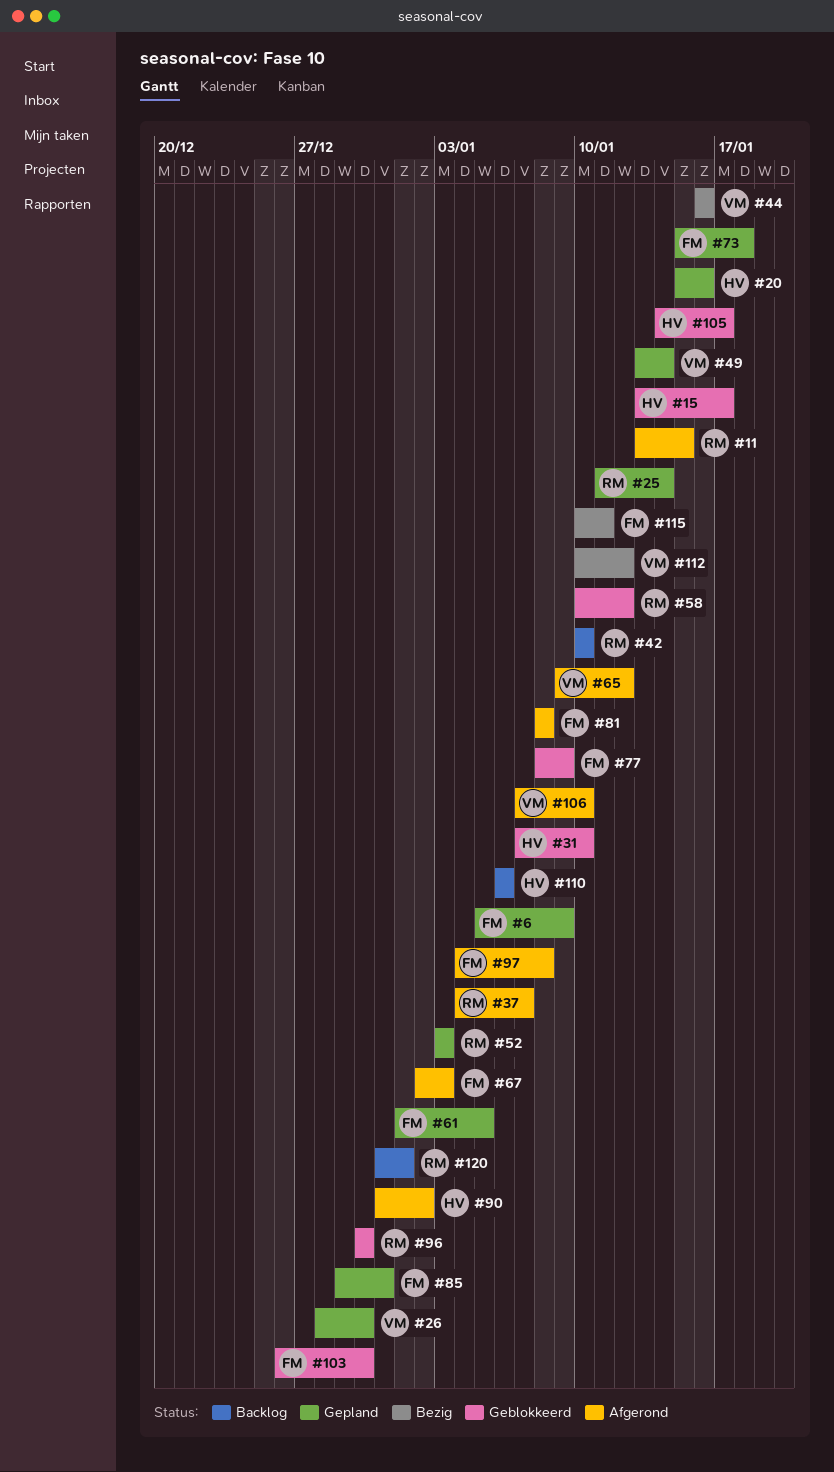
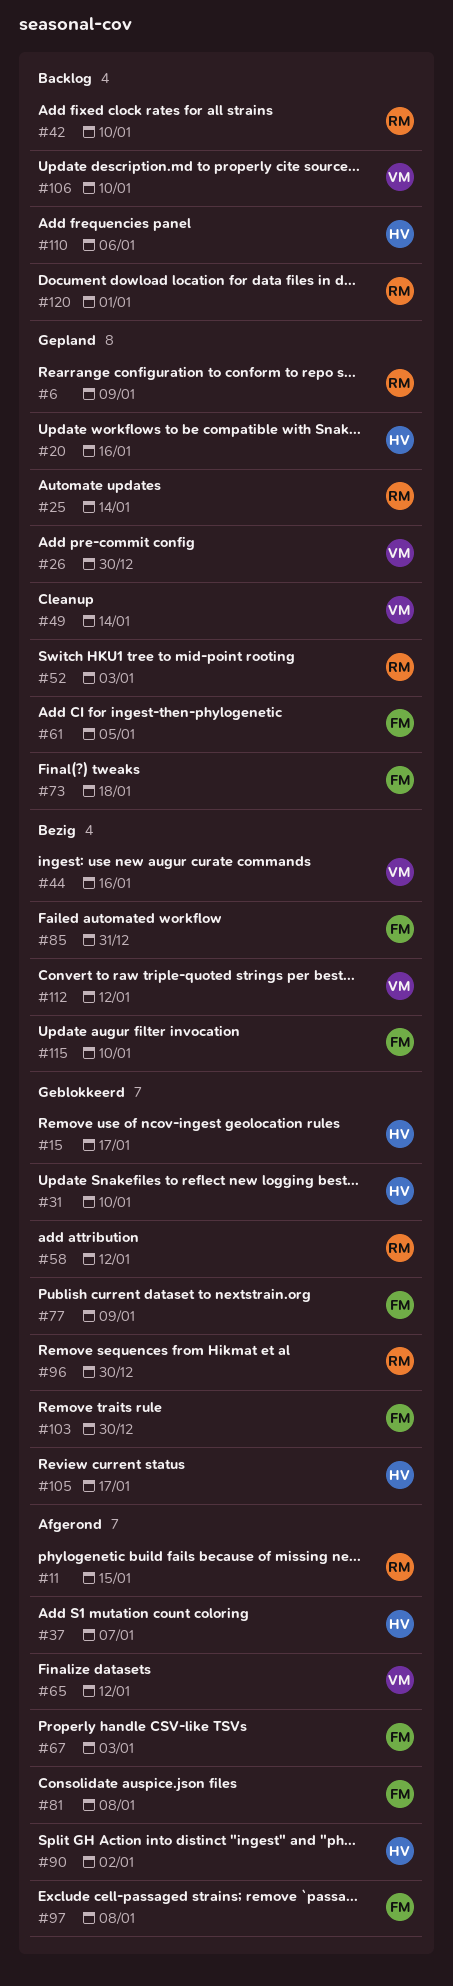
#6, owner: FM -> RM
#37, owner: RM -> HV
#85, status: Gepland -> Bezig
#106, status: Afgerond -> Backlog
#115, due: Jan 11 -> Jan 10

